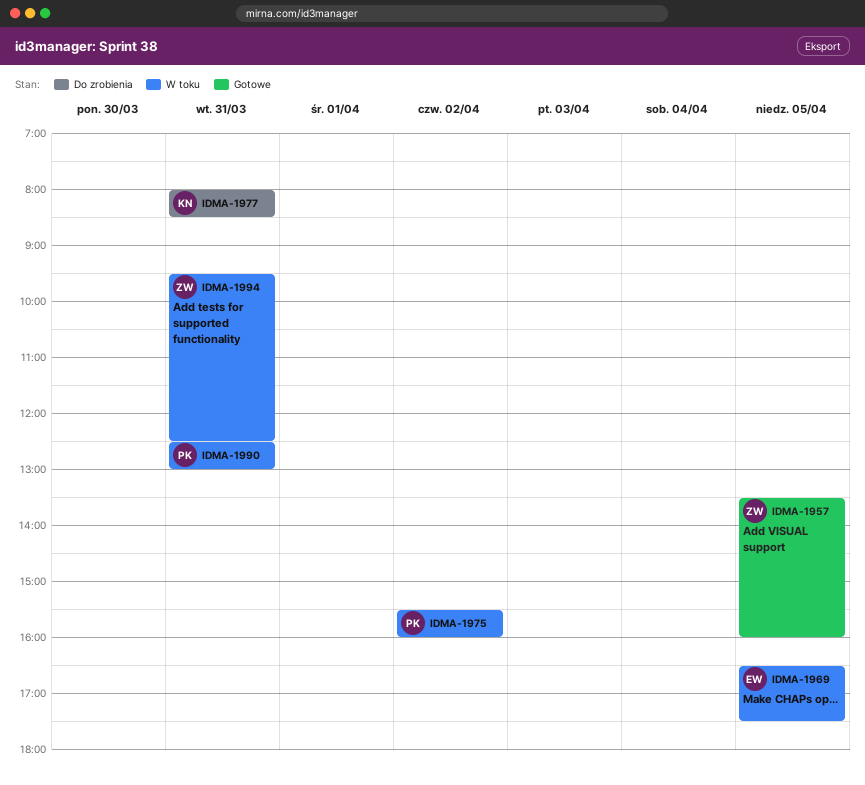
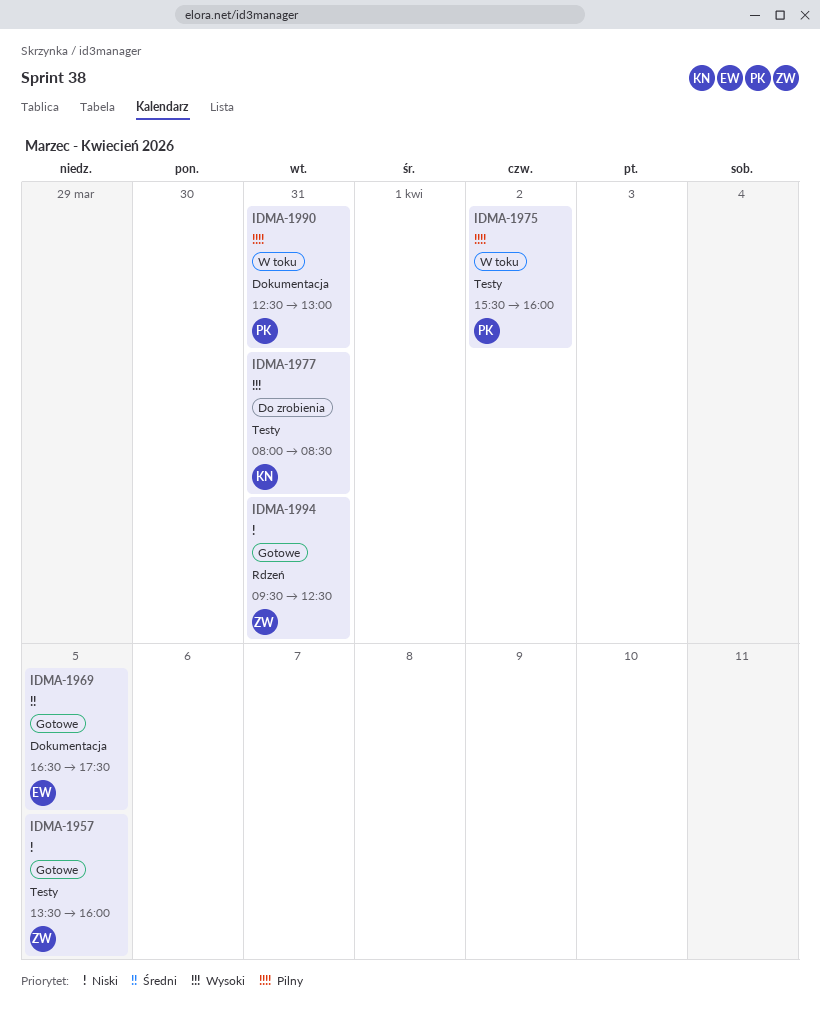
IDMA-1969, status: W toku -> Gotowe
IDMA-1994, status: W toku -> Gotowe

